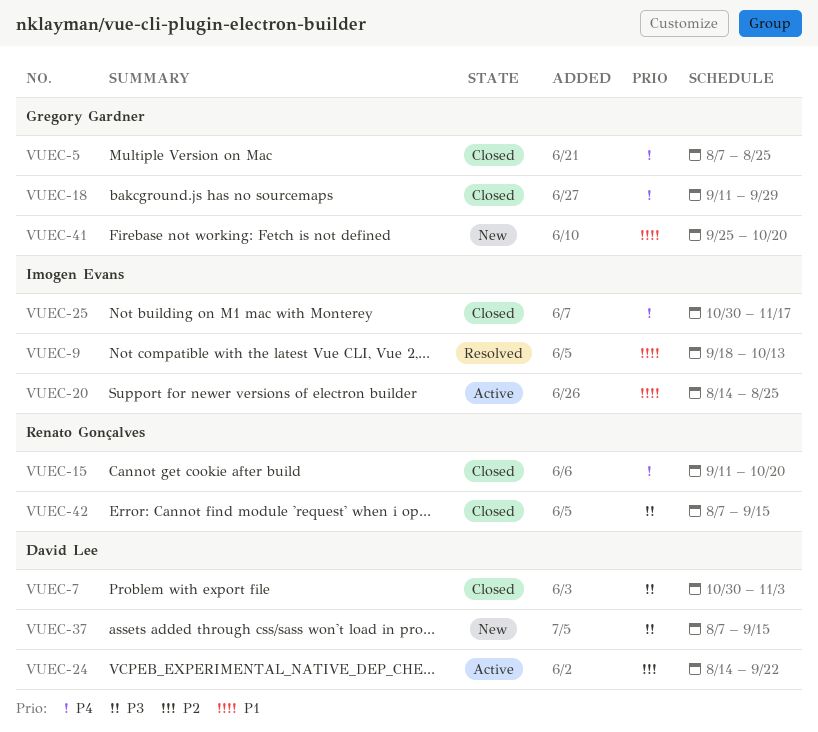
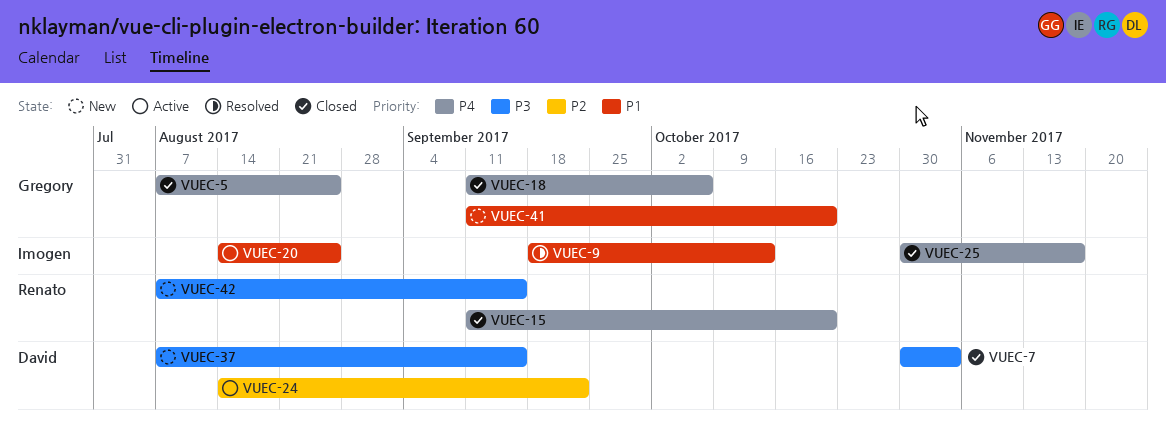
VUEC-18, due: Sep 29 -> Oct 6
VUEC-41, start: Sep 25 -> Sep 11
VUEC-42, status: Closed -> New

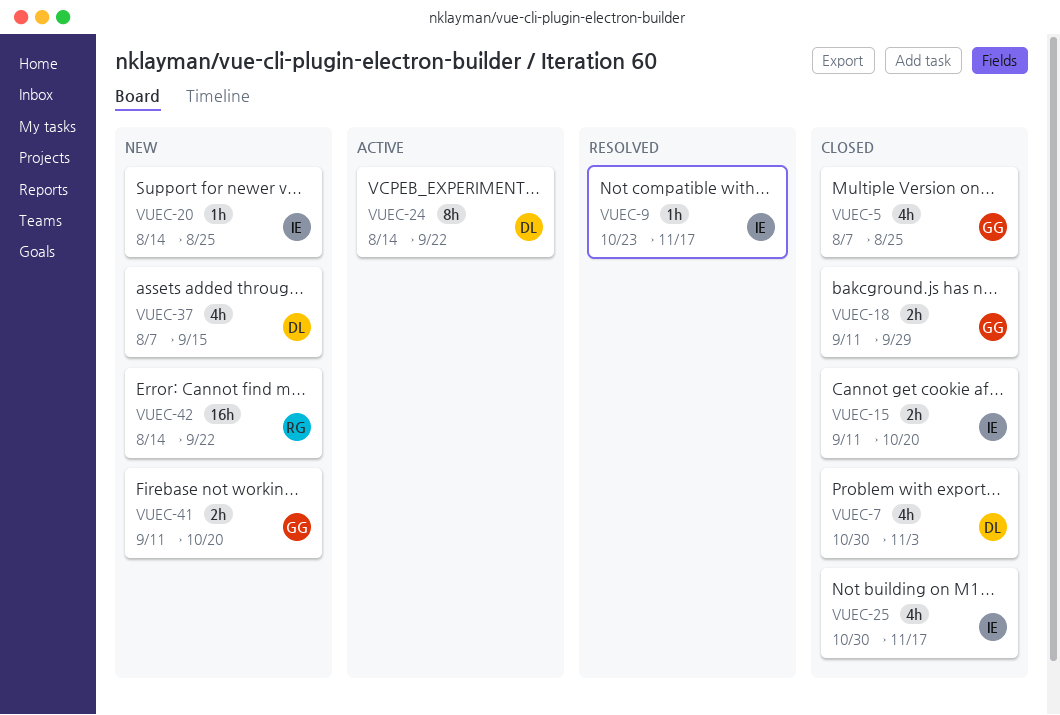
VUEC-9, start: Sep 18 -> Oct 23
VUEC-9, due: Oct 13 -> Nov 17
VUEC-15, owner: Renato -> Imogen
VUEC-18, due: Oct 6 -> Sep 29
VUEC-20, status: Active -> New
VUEC-42, start: Aug 7 -> Aug 14
VUEC-42, due: Sep 15 -> Sep 22

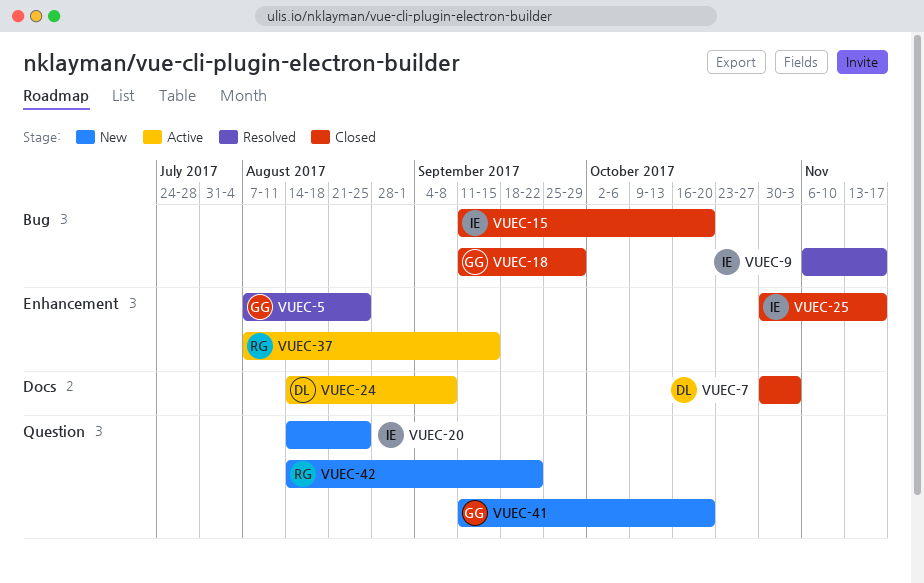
VUEC-5, status: Closed -> Resolved
VUEC-9, start: Oct 23 -> Nov 6
VUEC-24, due: Sep 22 -> Sep 8
VUEC-37, status: New -> Active
VUEC-37, owner: DL -> RG

